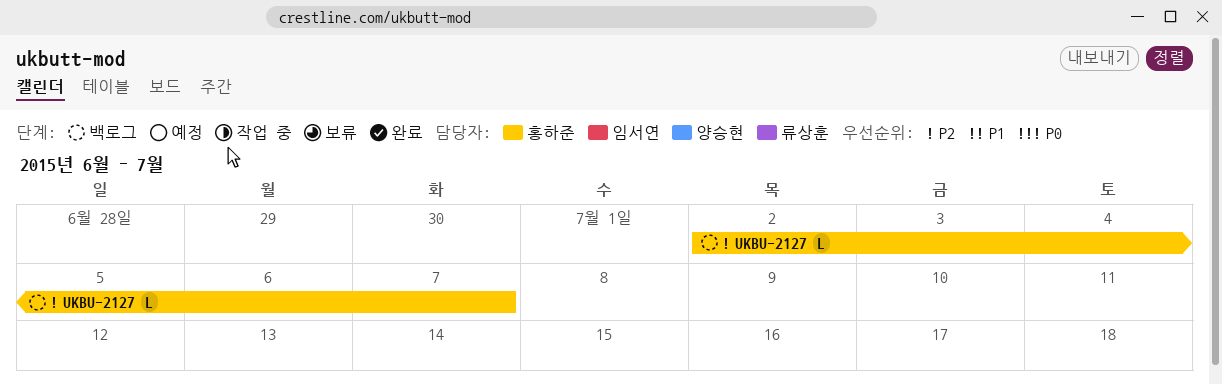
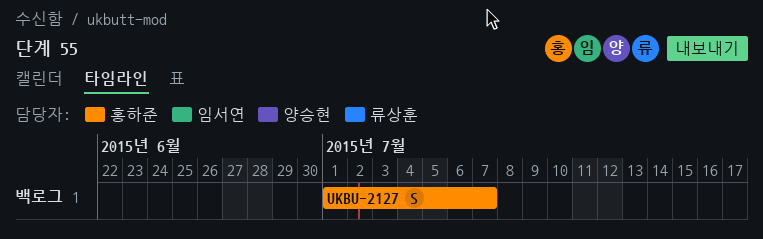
UKBU-2127, estimate: L -> S
UKBU-2127, start: Jul 2 -> Jul 1

